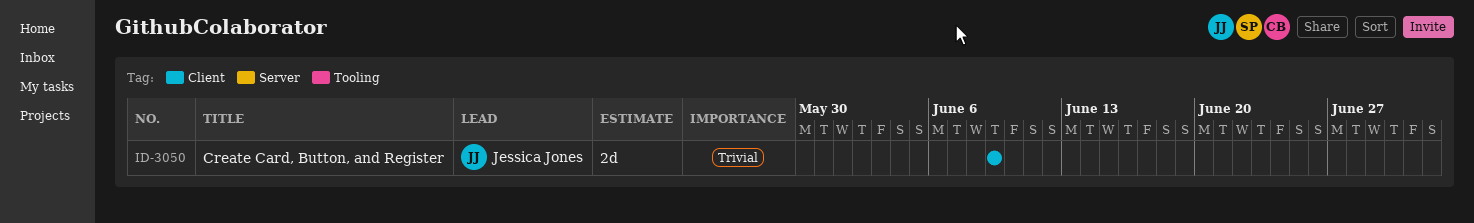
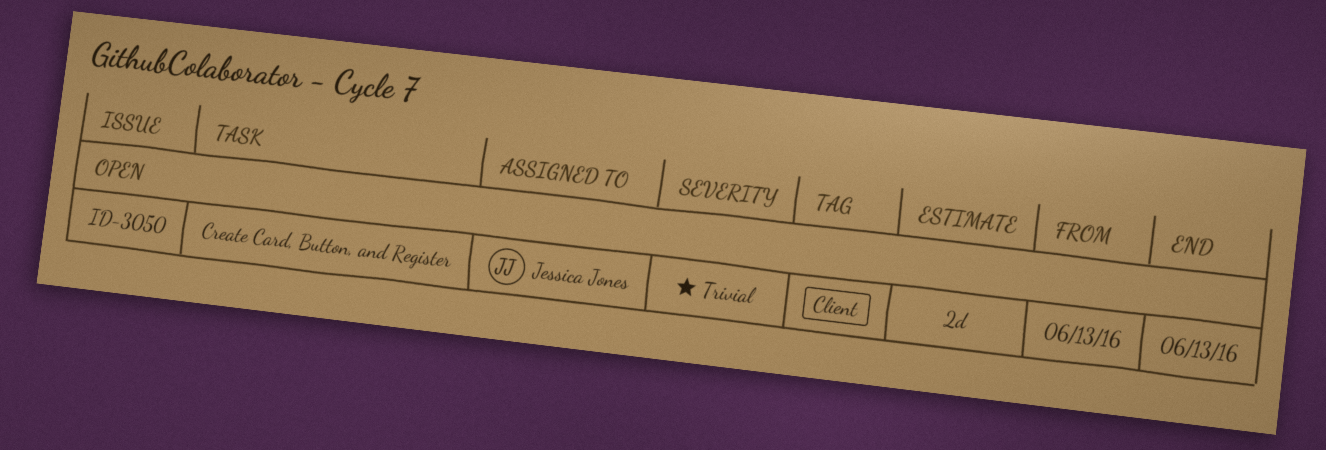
ID-3050, start: Jun 9 -> Jun 13
ID-3050, due: Jun 9 -> Jun 13

